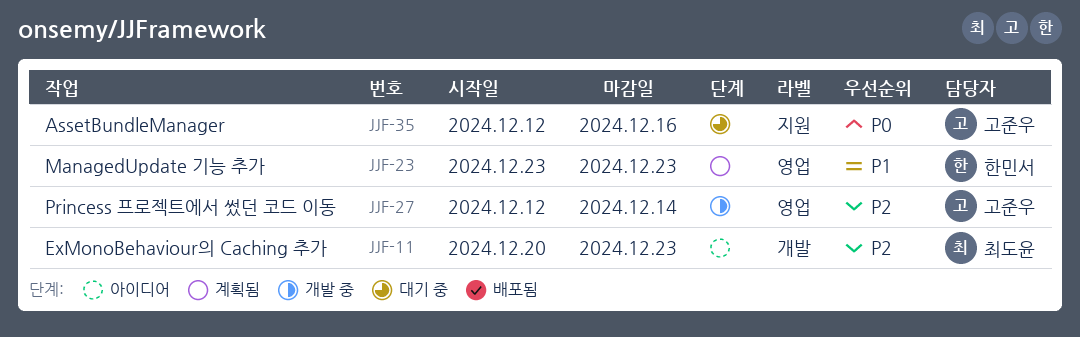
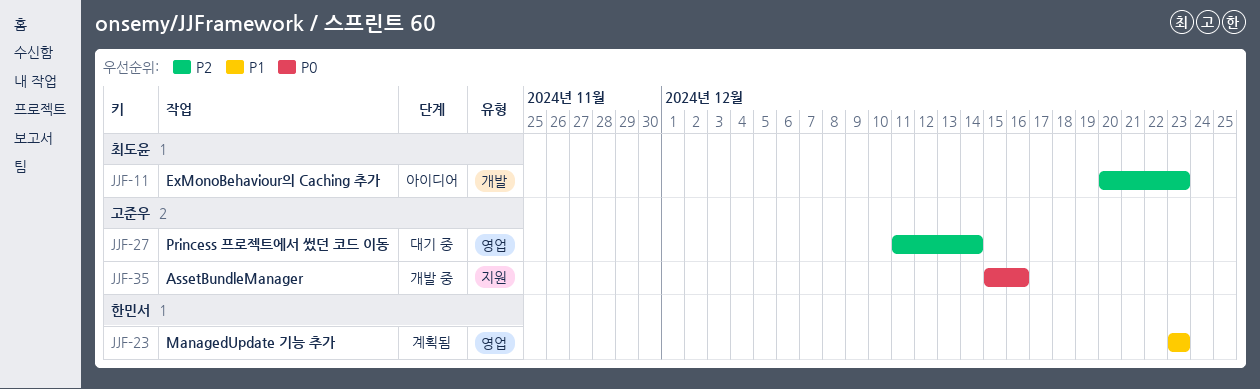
JJF-27, status: 개발 중 -> 대기 중
JJF-27, start: Dec 12 -> Dec 11
JJF-35, status: 대기 중 -> 개발 중
JJF-35, start: Dec 12 -> Dec 15

